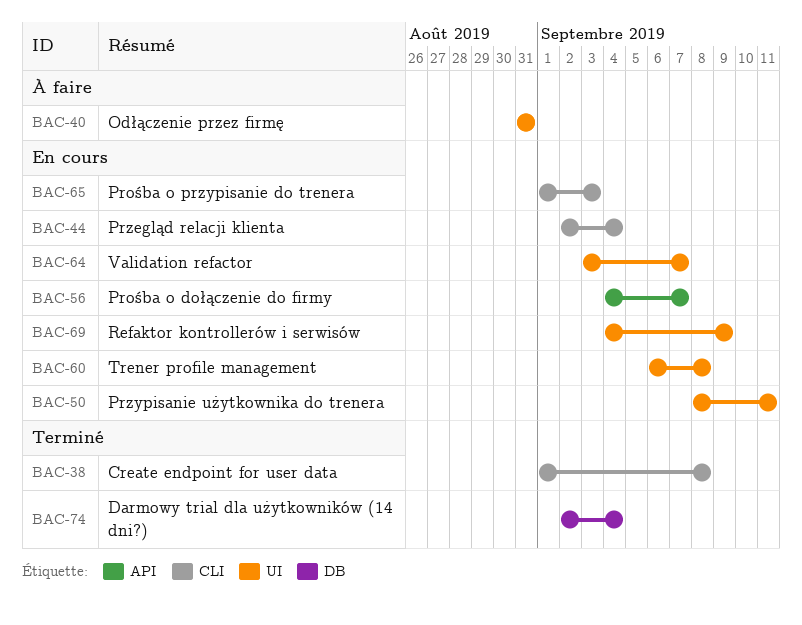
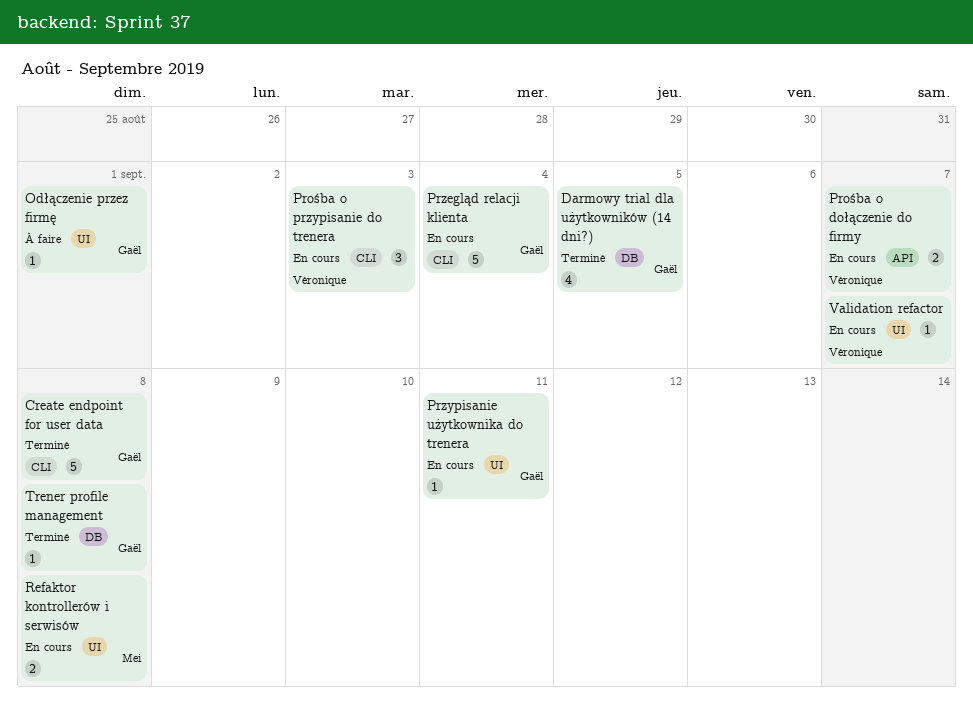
Darmowy trial dla użytkowników (14 dni?), due: Sep 4 -> Sep 5
Odłączenie przez firmę, due: Aug 31 -> Sep 1
Refaktor kontrollerów i serwisów, due: Sep 9 -> Sep 8
Trener profile management, status: En cours -> Terminé
Trener profile management, label: UI -> DB

